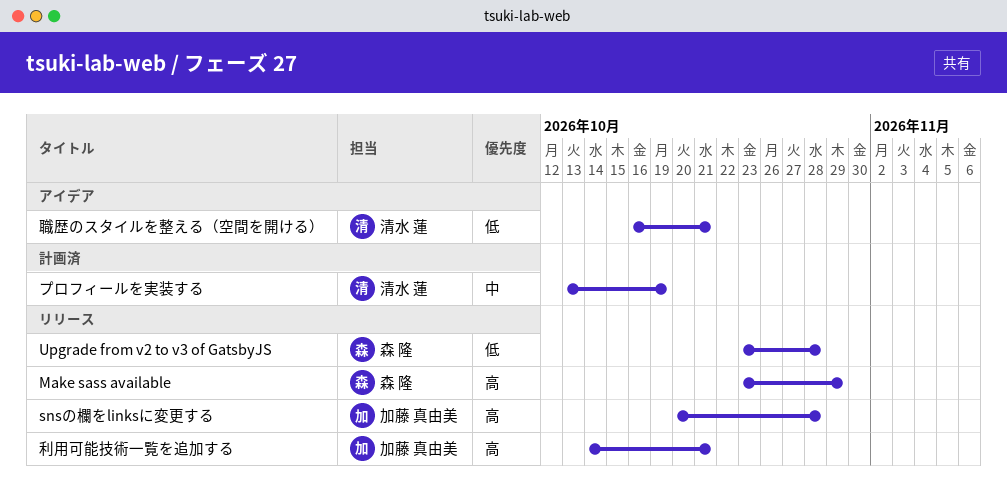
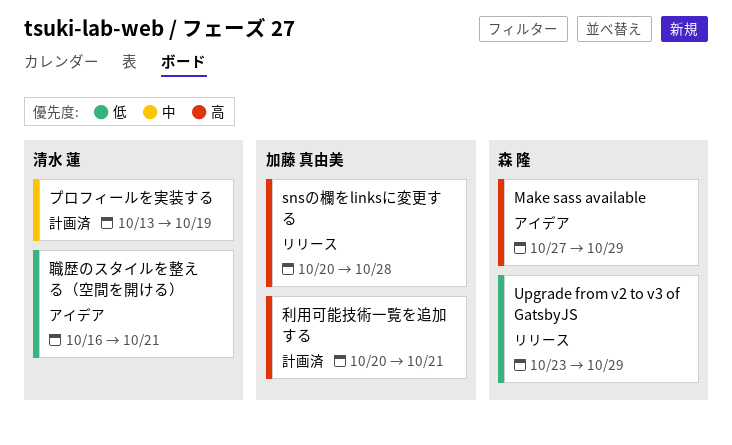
Make sass available, status: リリース -> アイデア
Make sass available, start: Oct 23 -> Oct 27
Upgrade from v2 to v3 of GatsbyJS, due: Oct 28 -> Oct 29
利用可能技術一覧を追加する, status: リリース -> 計画済
利用可能技術一覧を追加する, start: Oct 14 -> Oct 20

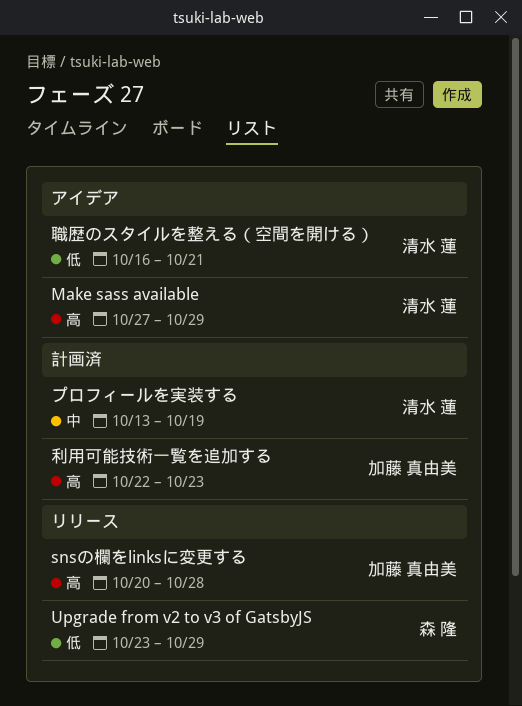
Make sass available, owner: 森 隆 -> 清水 蓮
利用可能技術一覧を追加する, start: Oct 20 -> Oct 22
利用可能技術一覧を追加する, due: Oct 21 -> Oct 23

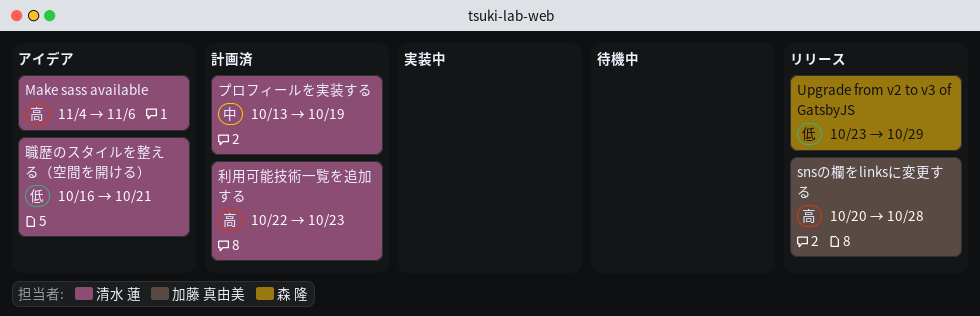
Make sass available, start: Oct 27 -> Nov 4
Make sass available, due: Oct 29 -> Nov 6
利用可能技術一覧を追加する, owner: 加藤 真由美 -> 清水 蓮

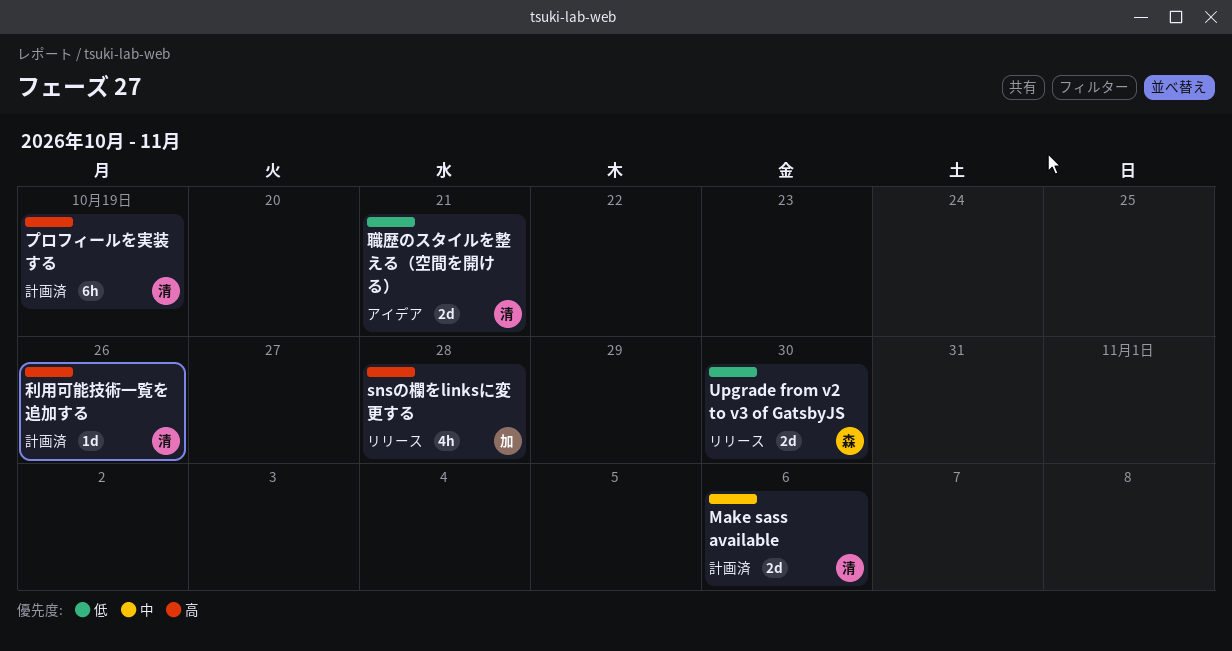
Make sass available, status: アイデア -> 計画済
Make sass available, priority: 高 -> 中
Upgrade from v2 to v3 of GatsbyJS, due: Oct 29 -> Oct 30
プロフィールを実装する, priority: 中 -> 高
利用可能技術一覧を追加する, due: Oct 23 -> Oct 26

